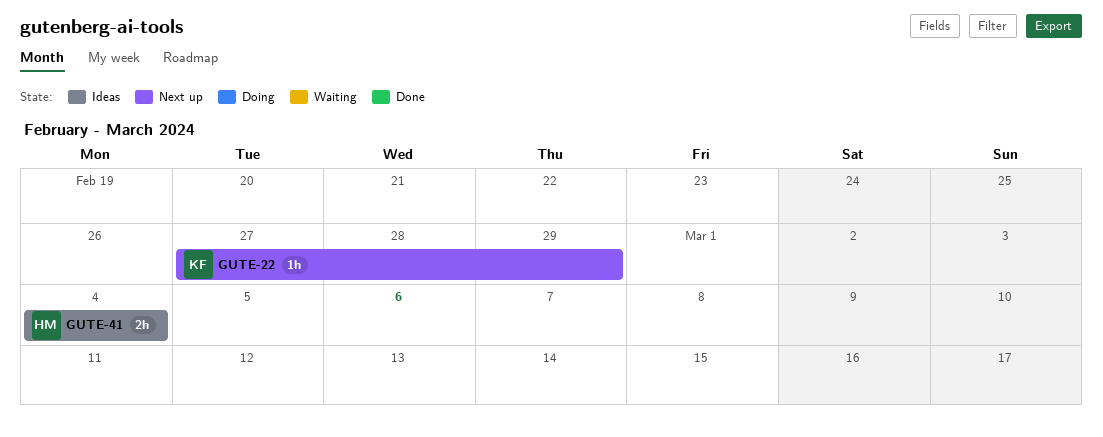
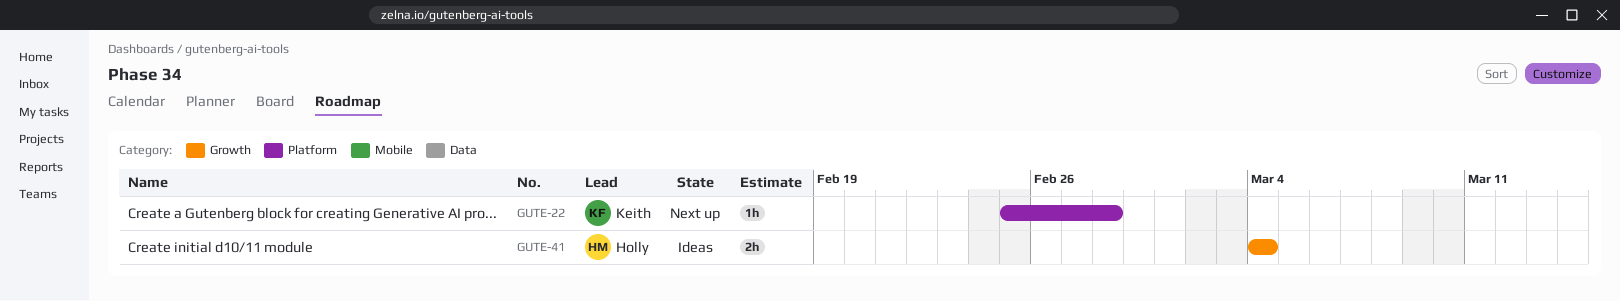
GUTE-22, start: Feb 27 -> Feb 25
GUTE-22, due: Feb 29 -> Feb 28

